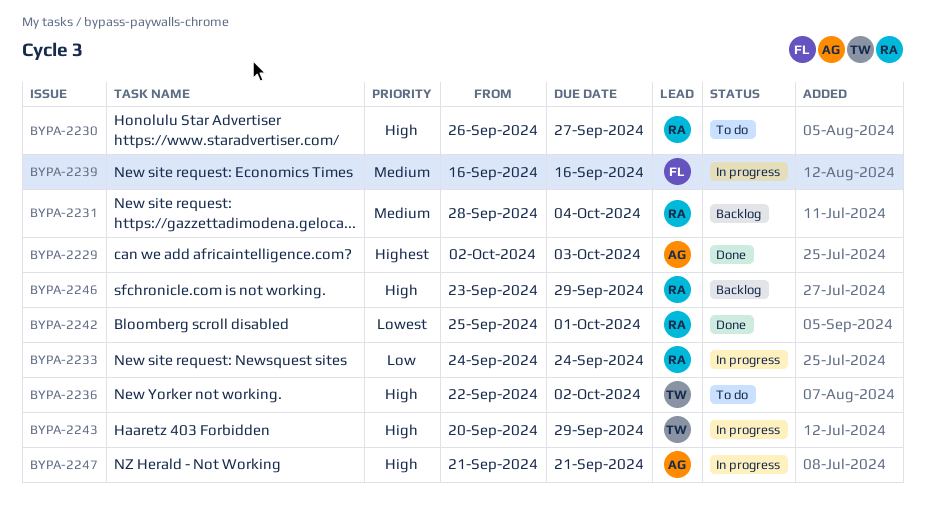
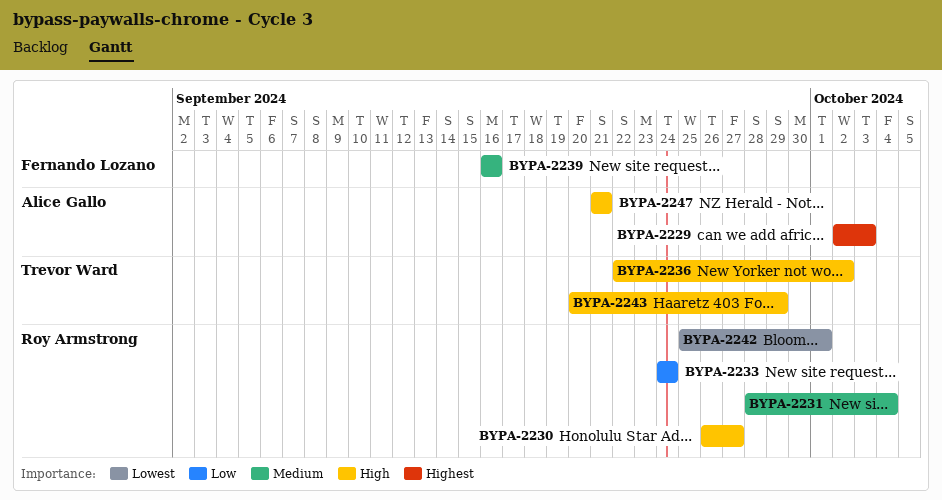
BYPA-2246: present -> none

